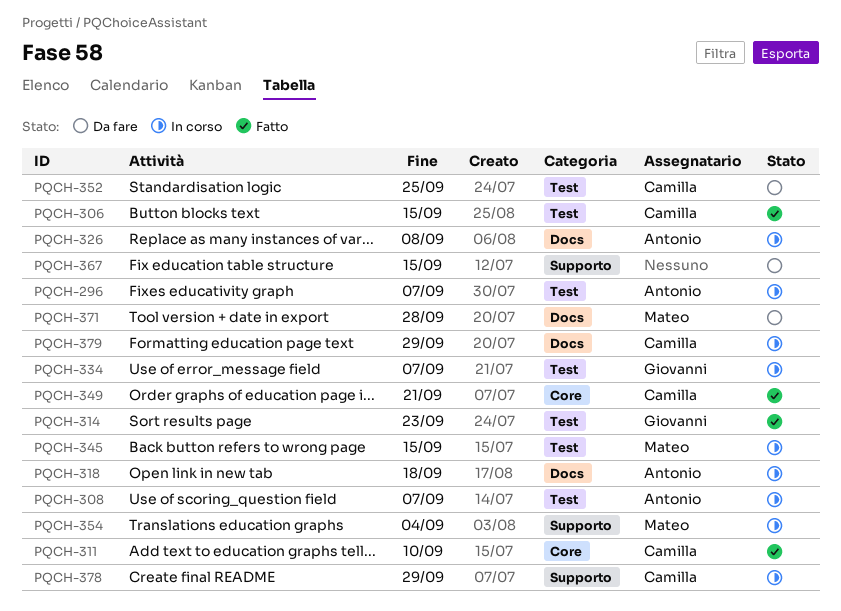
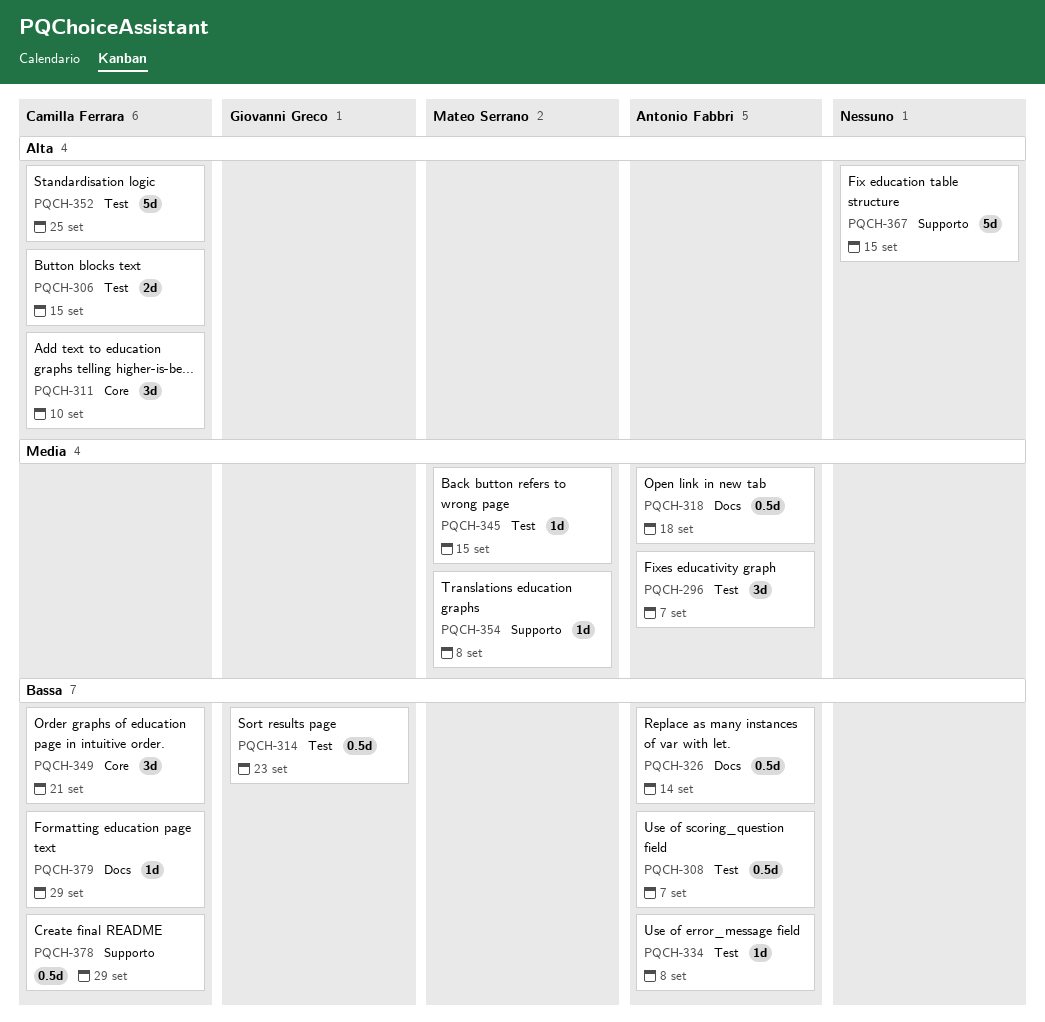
PQCH-326, due: Sep 8 -> Sep 14
PQCH-334, owner: Giovanni Greco -> Antonio Fabbri
PQCH-334, due: Sep 7 -> Sep 8
PQCH-354, due: Sep 4 -> Sep 8
PQCH-371: present -> none

